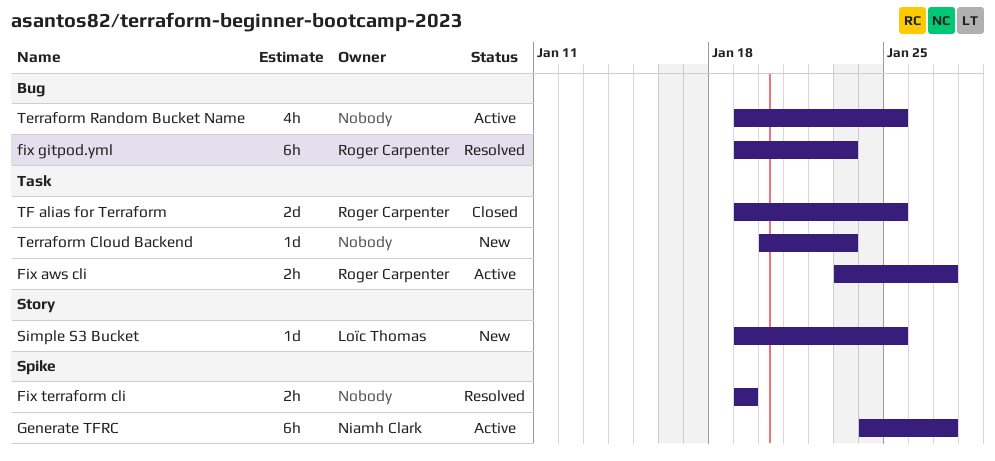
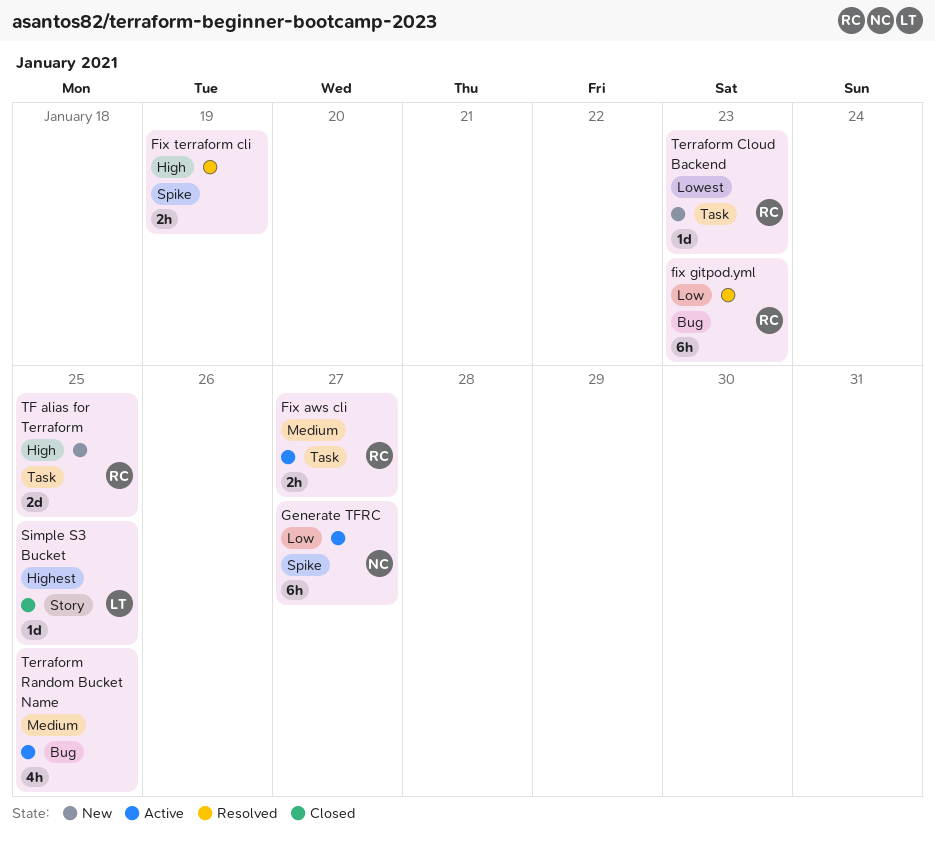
Simple S3 Bucket, status: New -> Closed
Terraform Cloud Backend, owner: none -> Roger Carpenter
TF alias for Terraform, status: Closed -> New

